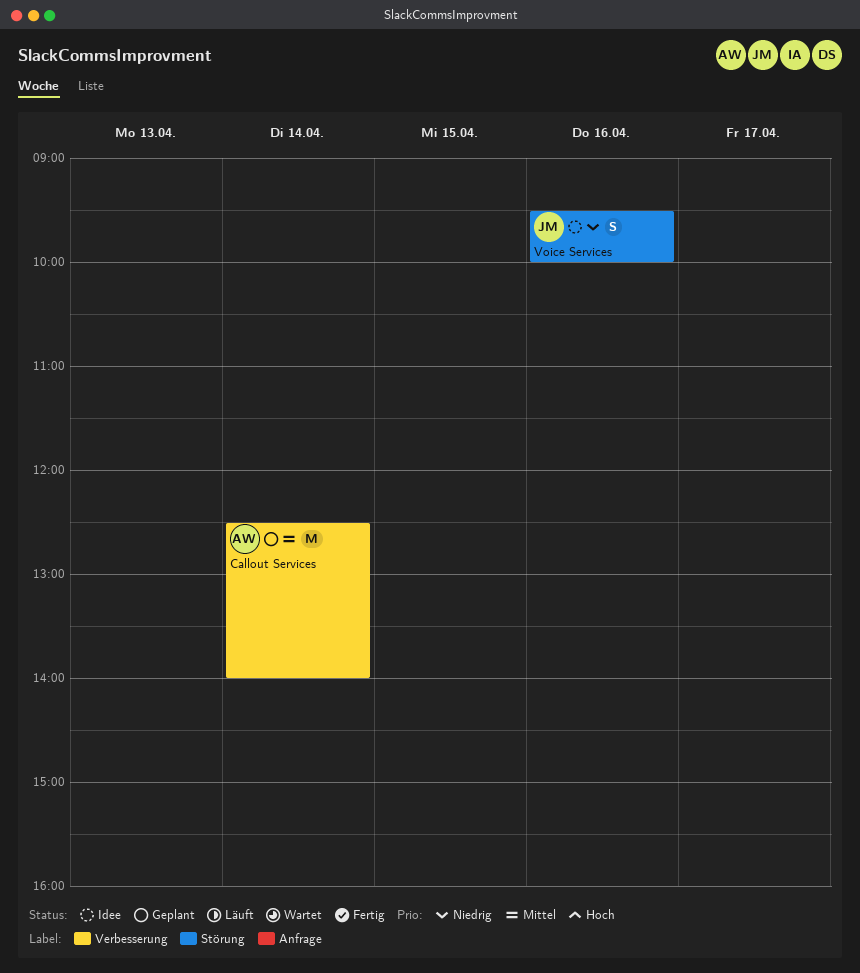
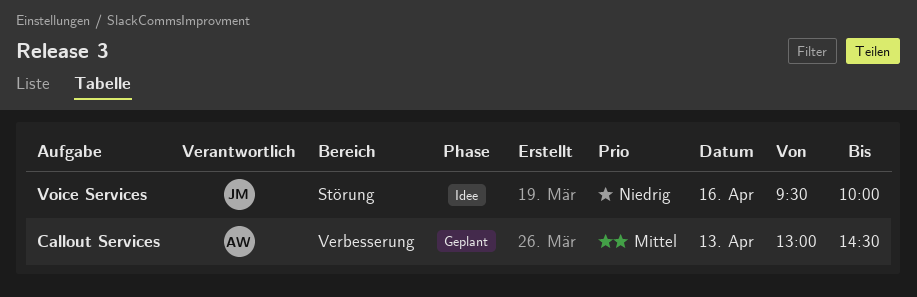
Callout Services, day: Apr 14 -> Apr 13
Callout Services, begins: 12:30 -> 13:00
Callout Services, ends: 14:00 -> 14:30

